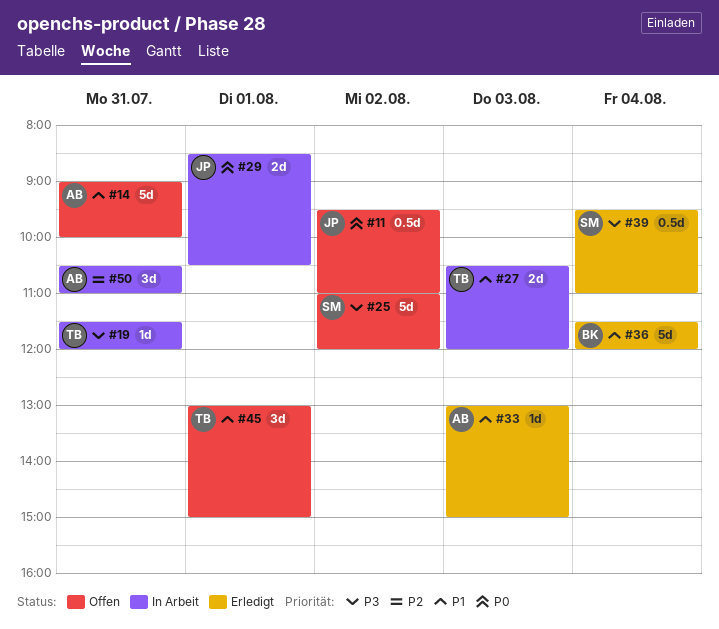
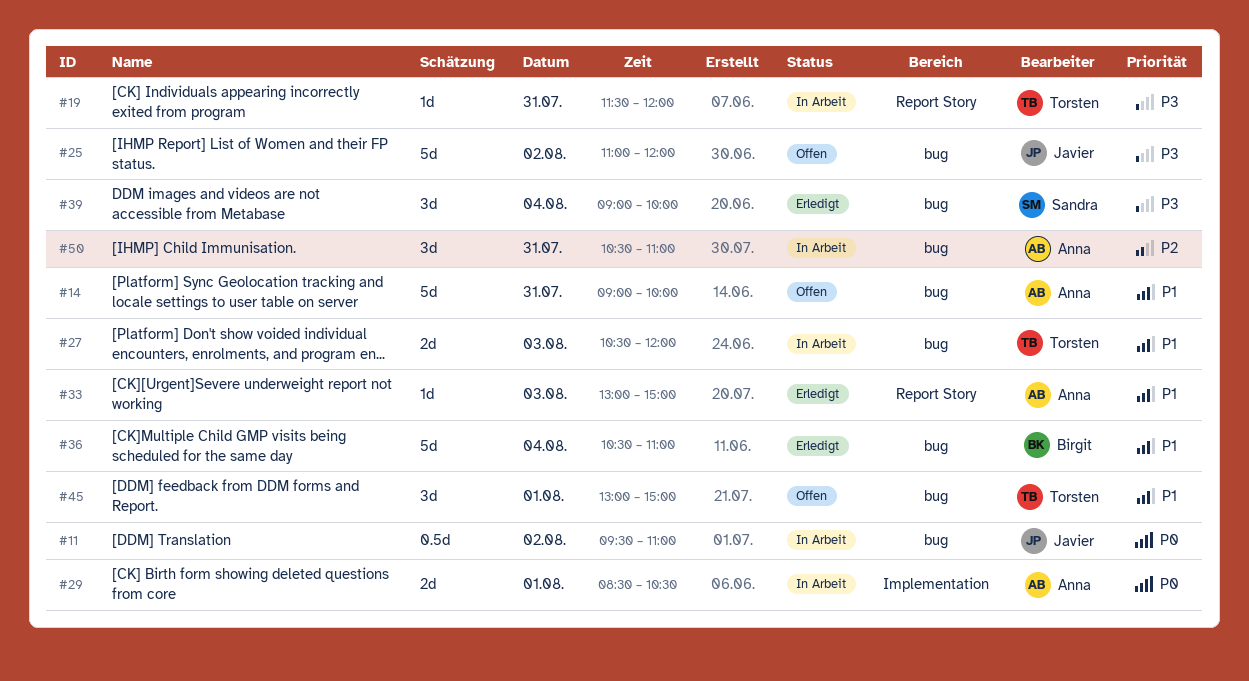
#11, status: Offen -> In Arbeit
#25, owner: Sandra -> Javier
#29, owner: Javier -> Anna
#36, begins: 11:30 -> 10:30
#36, ends: 12:00 -> 11:00
#39, estimate: 0.5d -> 3d
#39, begins: 09:30 -> 09:00
#39, ends: 11:00 -> 10:00

